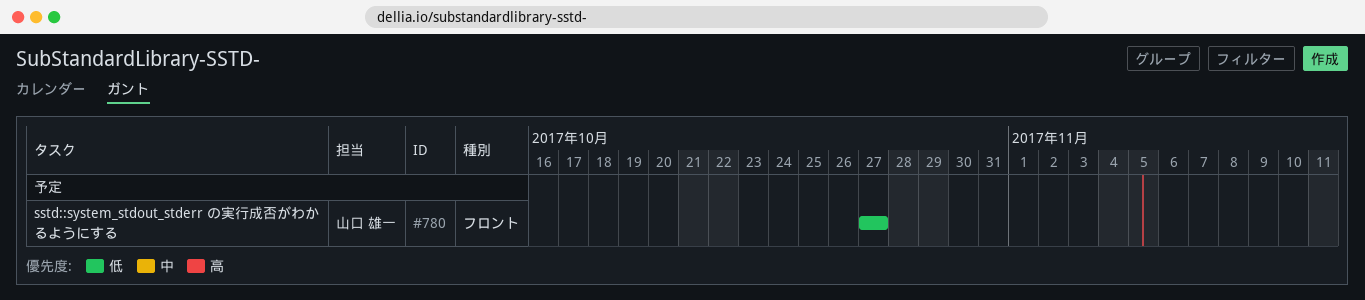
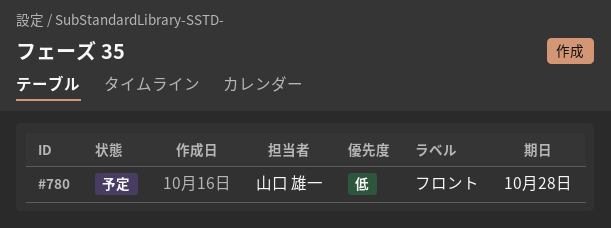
#780, due: Oct 27 -> Oct 28

